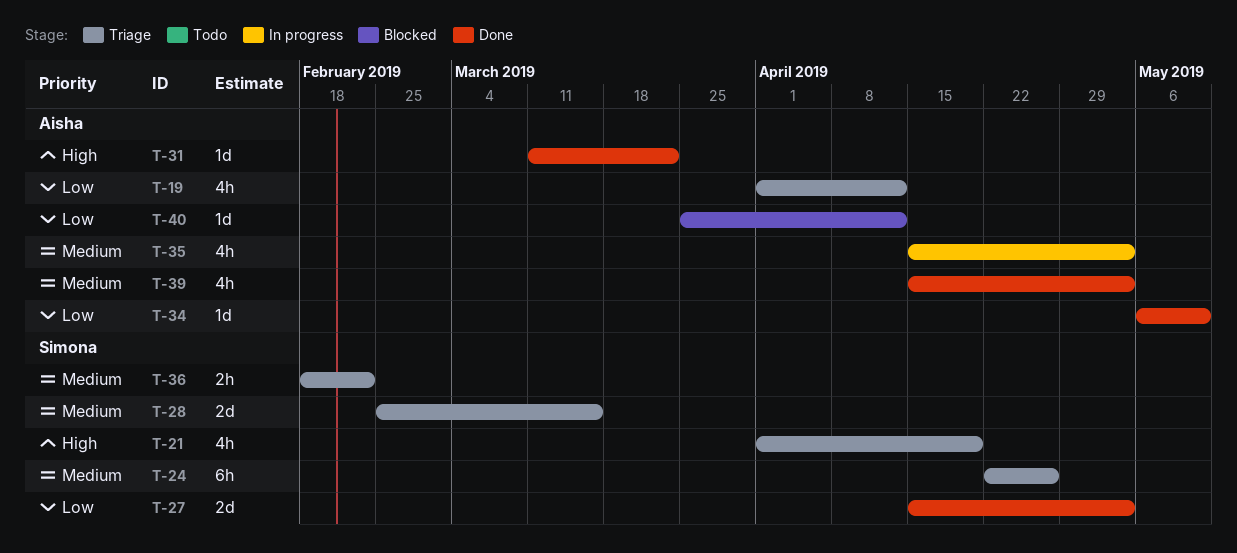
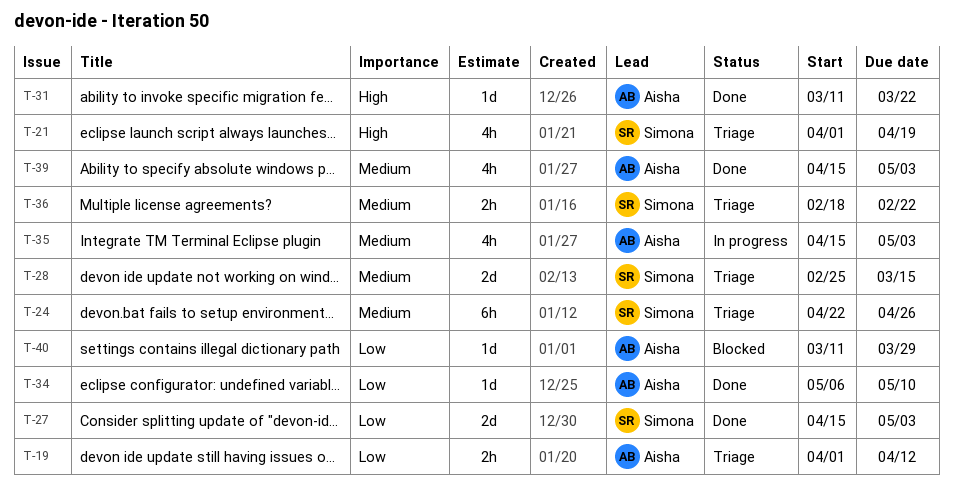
T-19, estimate: 4h -> 2h
T-40, start: Mar 25 -> Mar 11
T-40, due: Apr 12 -> Mar 29

